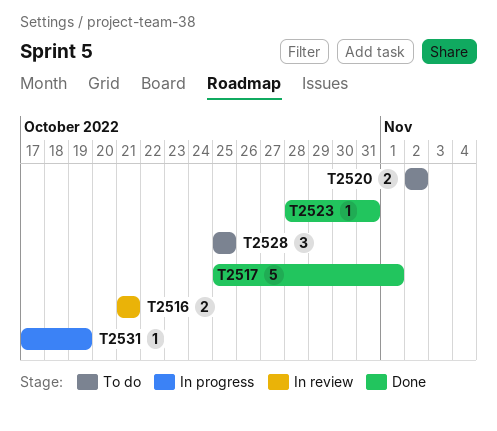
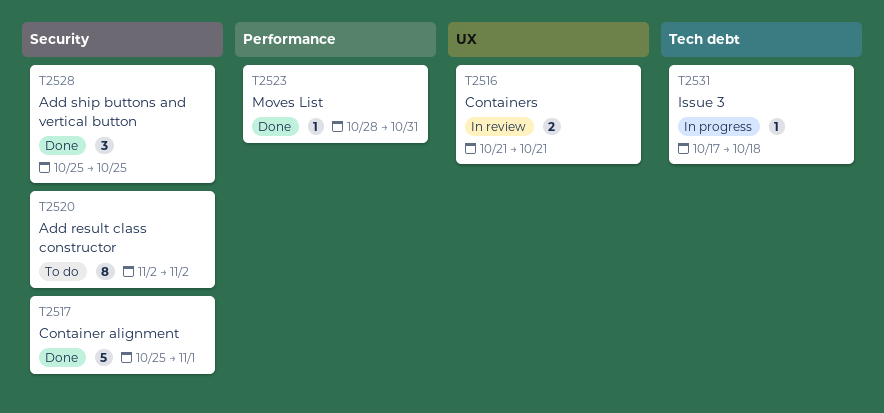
T2520, estimate: 2 -> 8
T2528, status: To do -> Done
T2531, due: Oct 19 -> Oct 18

